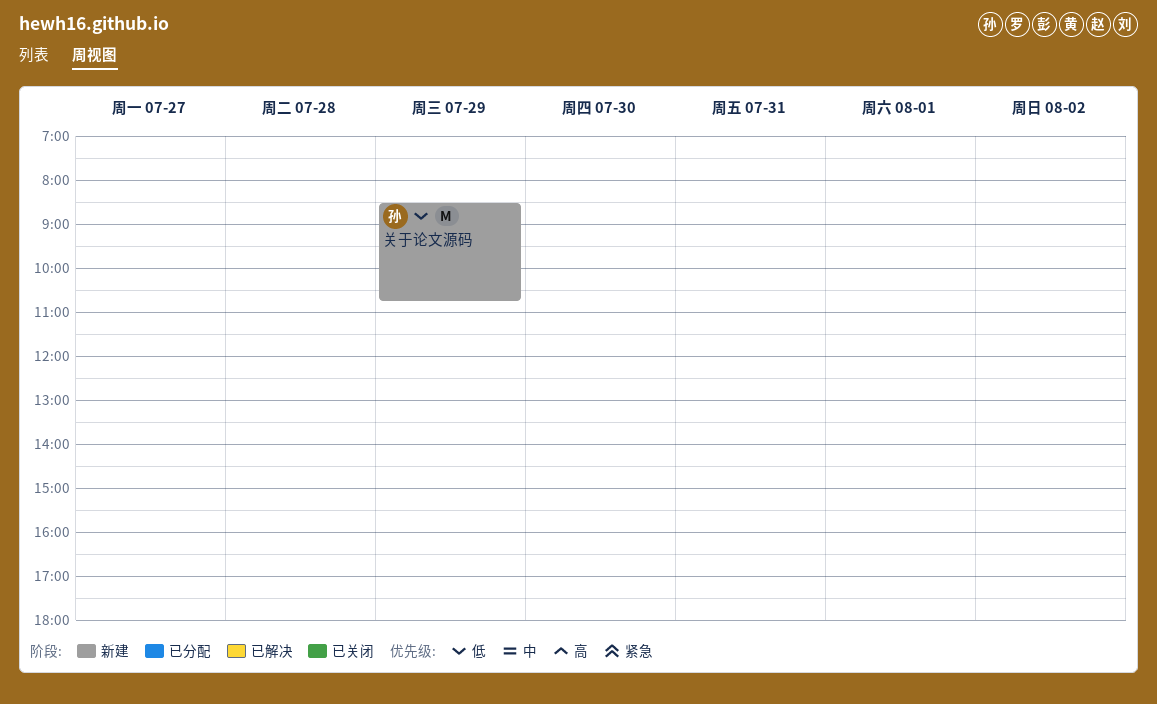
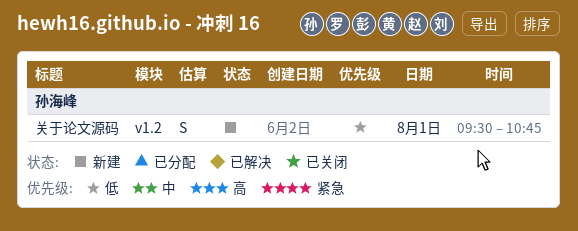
关于论文源码, estimate: M -> S
关于论文源码, day: Jul 29 -> Aug 1
关于论文源码, begins: 08:30 -> 09:30

